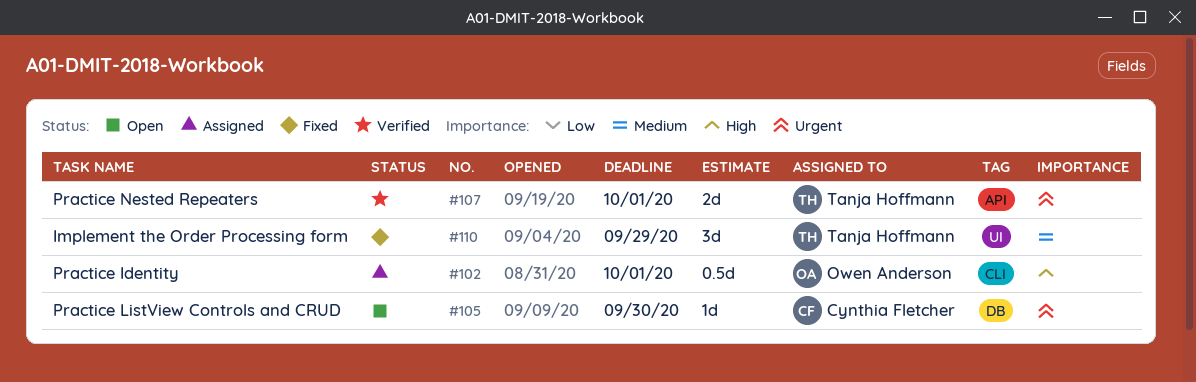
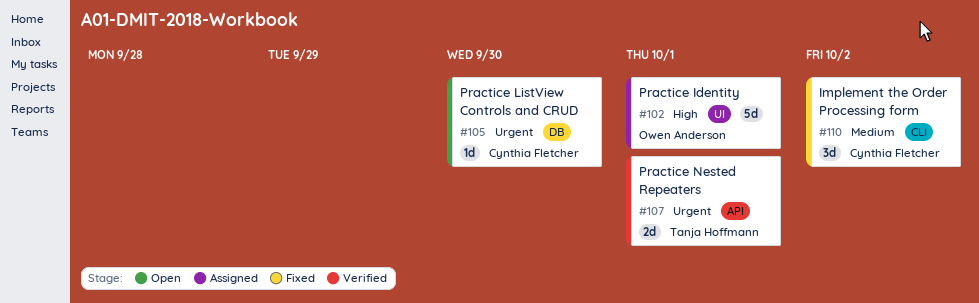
#102, label: CLI -> UI
#102, estimate: 0.5d -> 5d
#110, owner: Tanja Hoffmann -> Cynthia Fletcher
#110, label: UI -> CLI
#110, due: Sep 29 -> Oct 2

